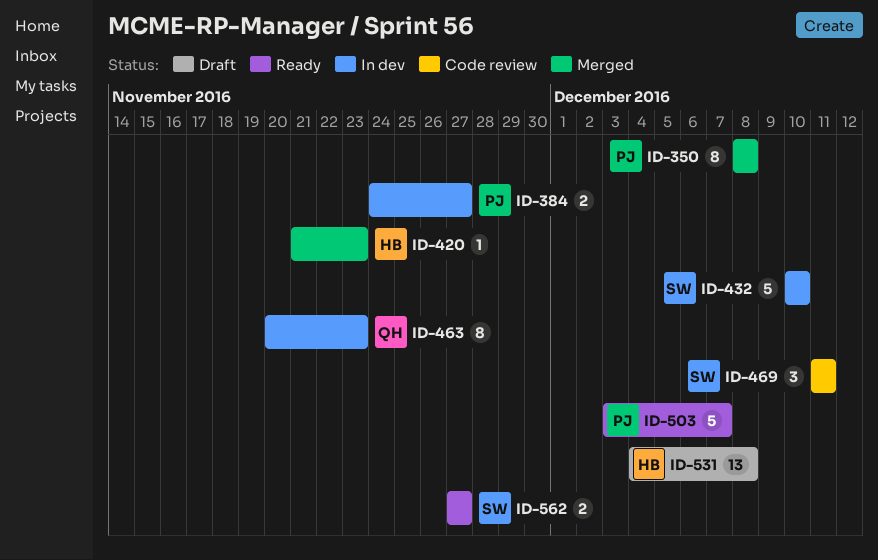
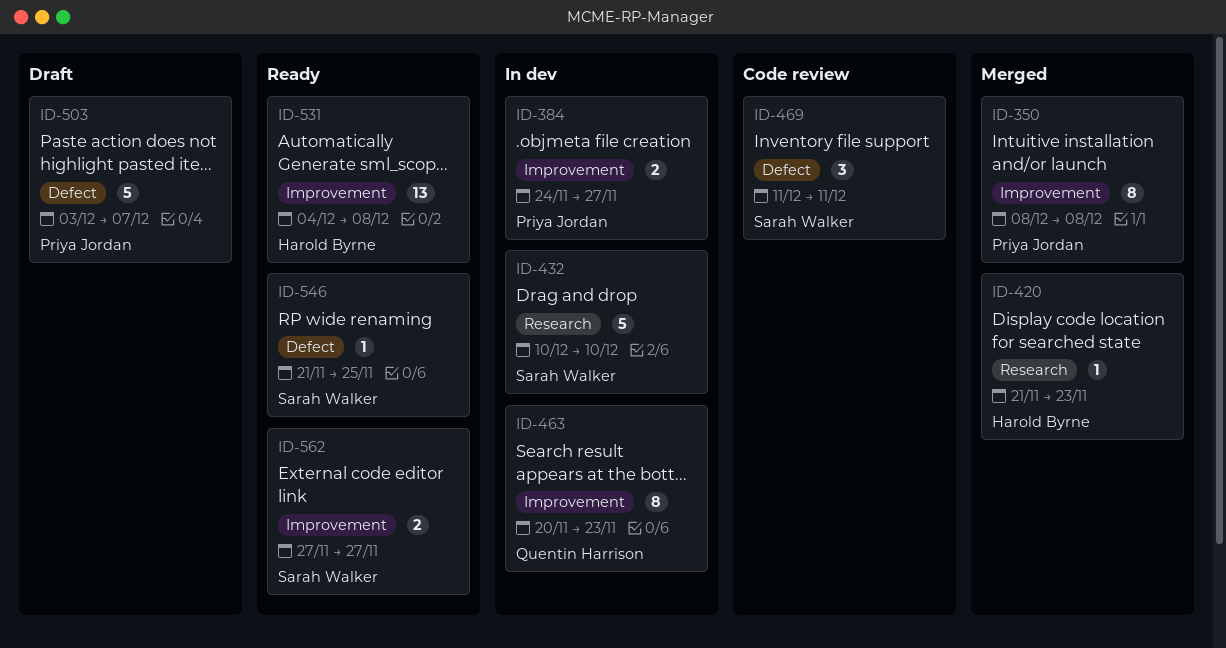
ID-503, status: Ready -> Draft
ID-531, status: Draft -> Ready
ID-546: none -> present

